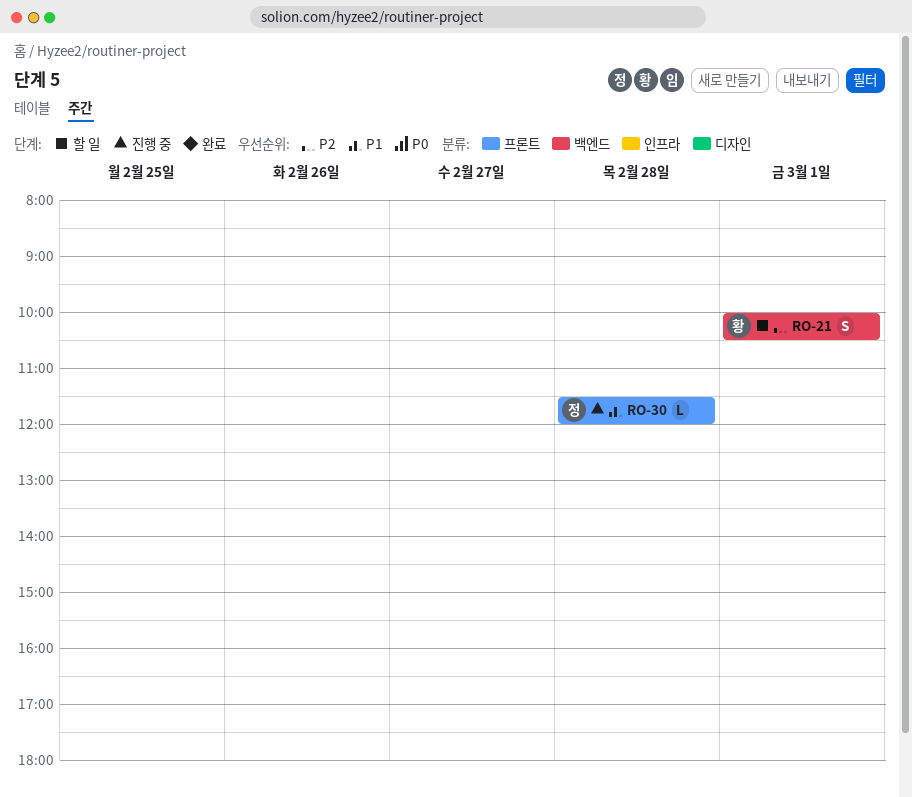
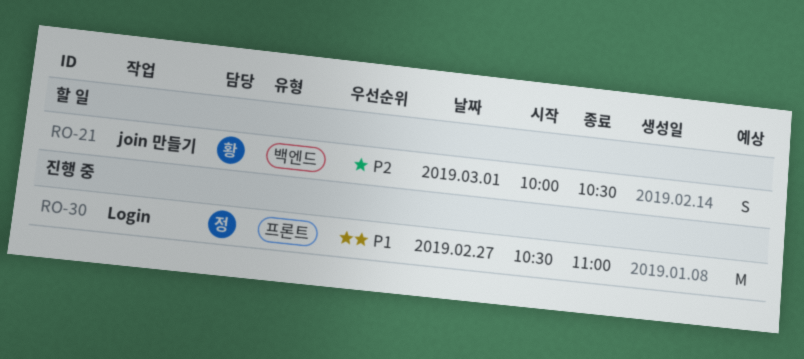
RO-30, estimate: L -> M
RO-30, day: Feb 28 -> Feb 27
RO-30, begins: 11:30 -> 10:30
RO-30, ends: 12:00 -> 11:00

